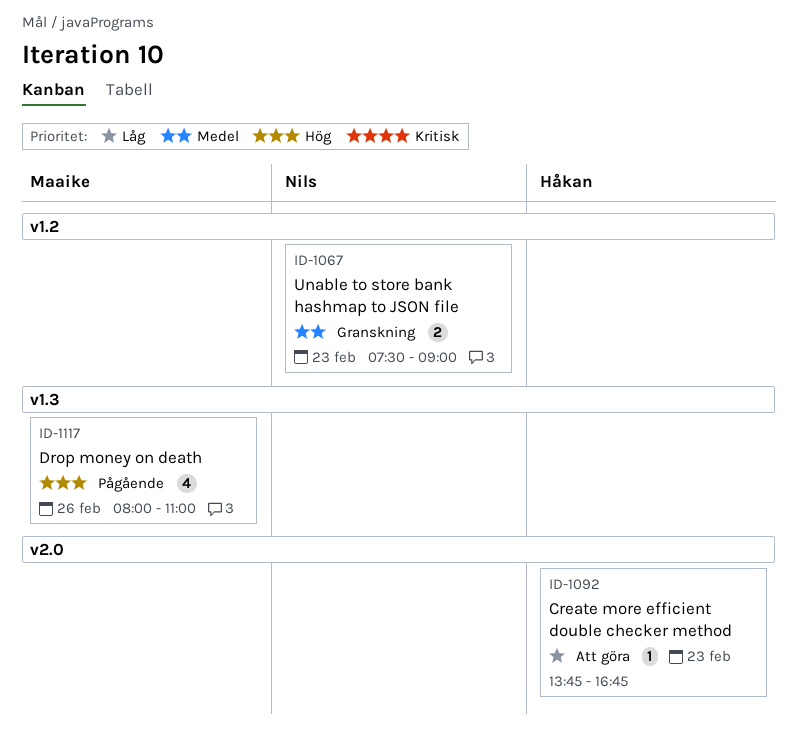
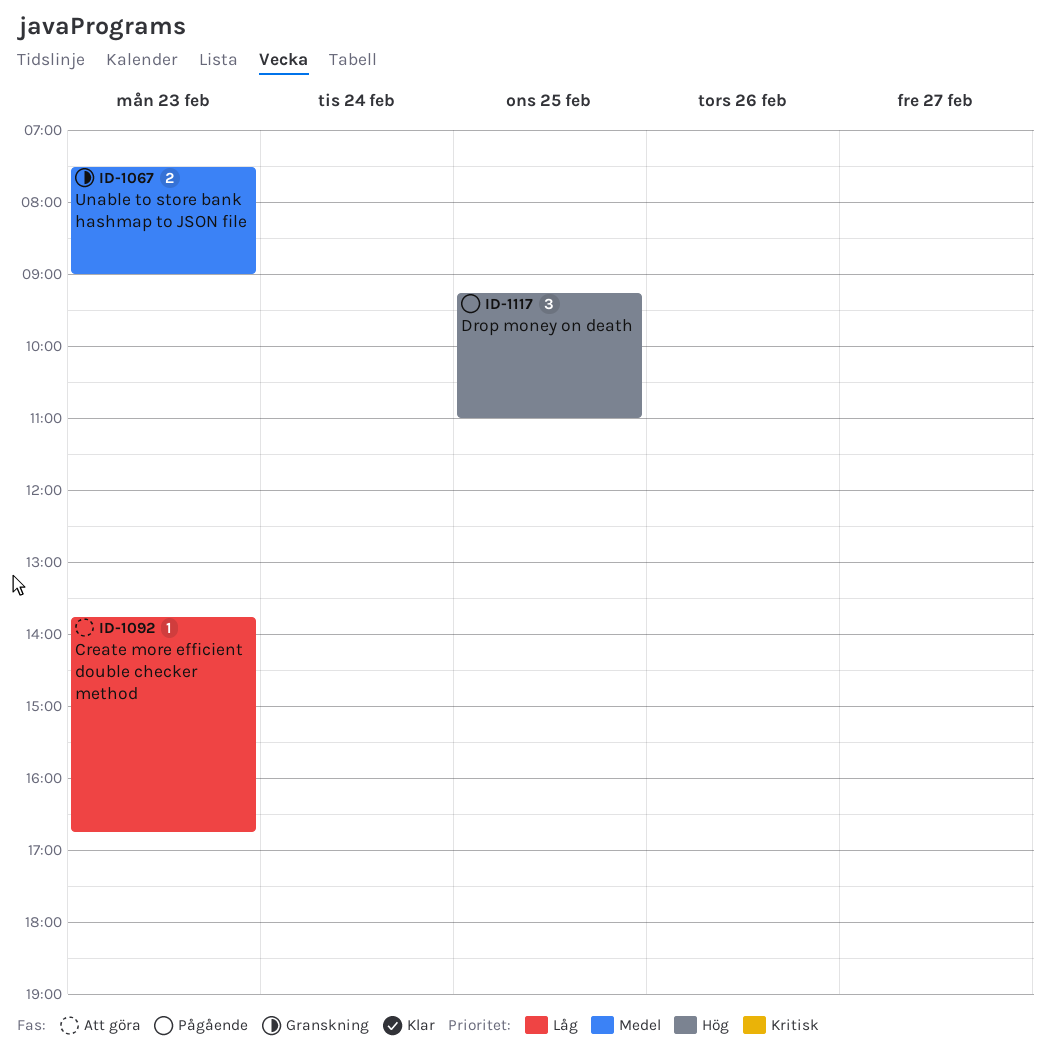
ID-1117, estimate: 4 -> 3
ID-1117, day: Feb 26 -> Feb 25
ID-1117, begins: 08:00 -> 09:15

